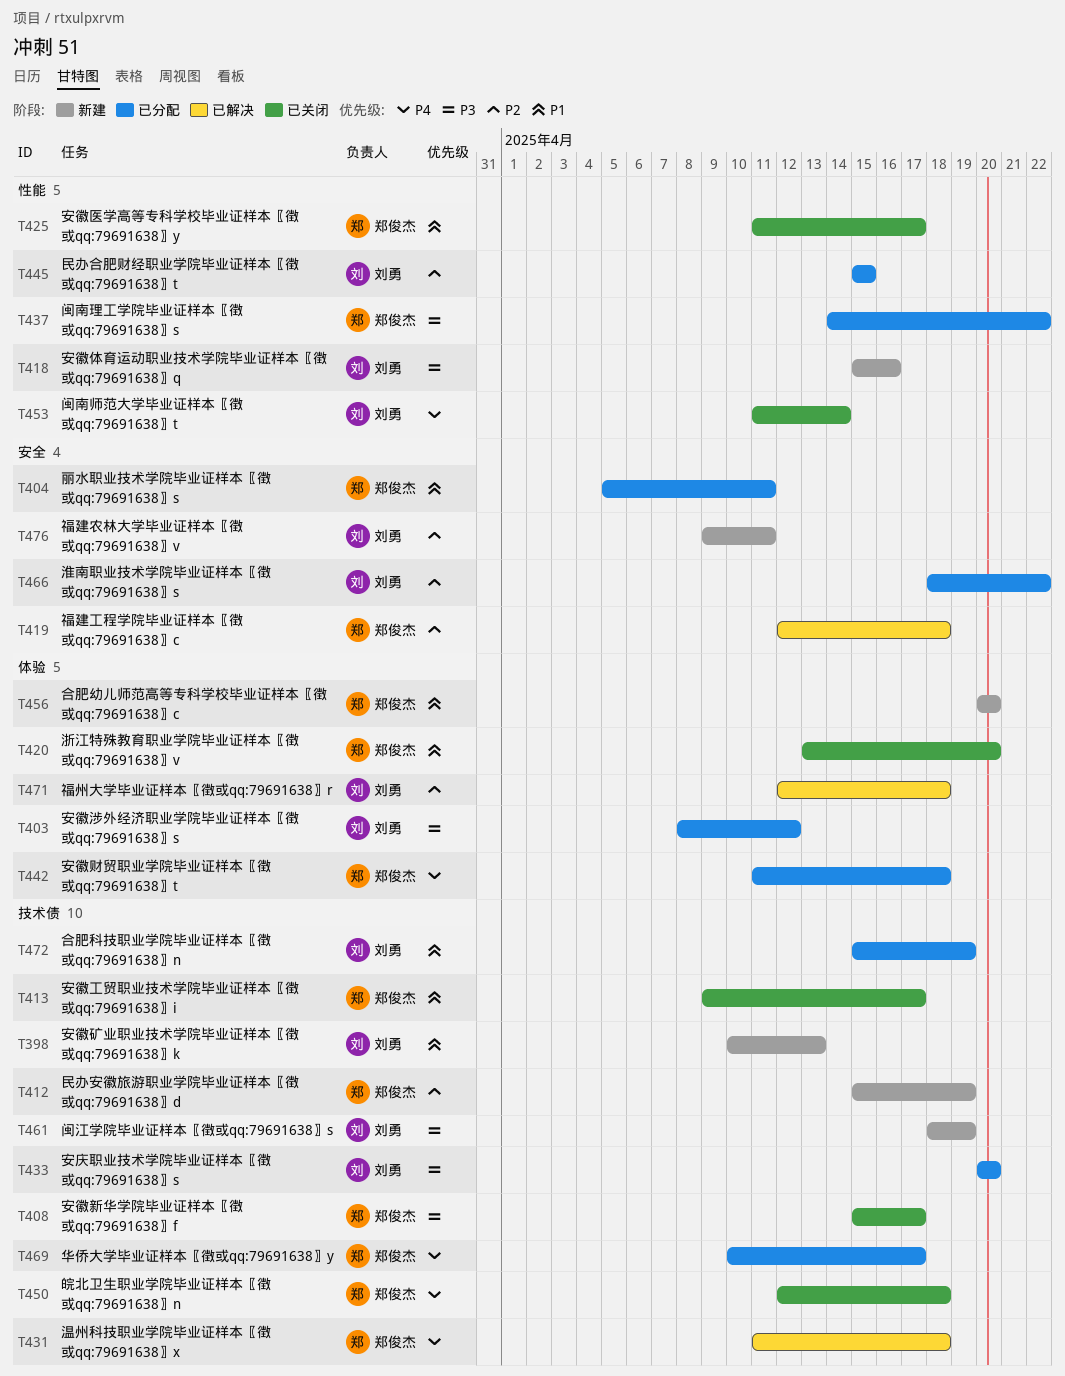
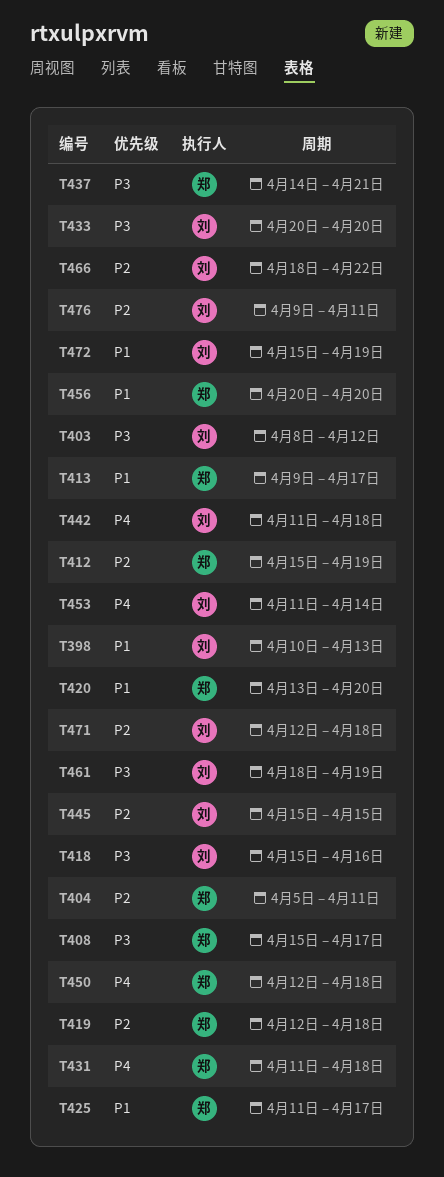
T404, priority: P1 -> P2
T437, due: Apr 22 -> Apr 21
T442, owner: 郑俊杰 -> 刘勇
T469: present -> none

